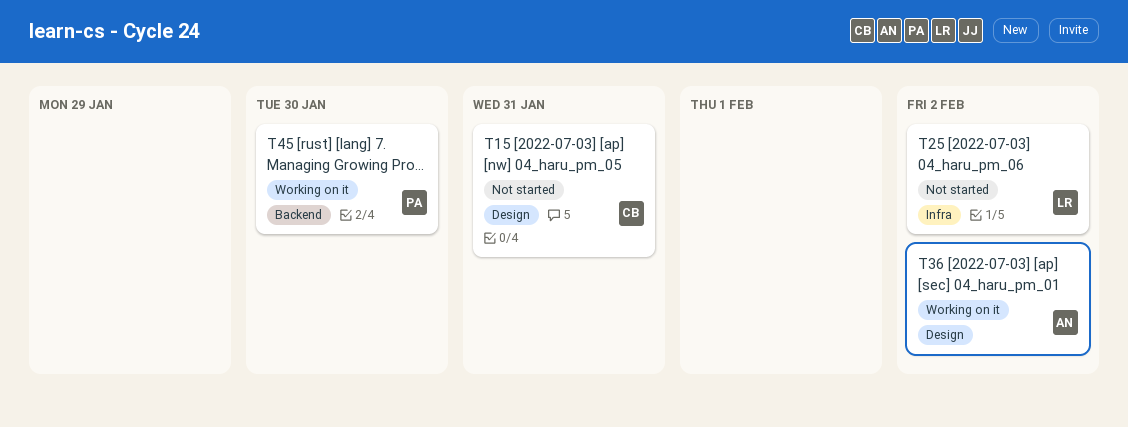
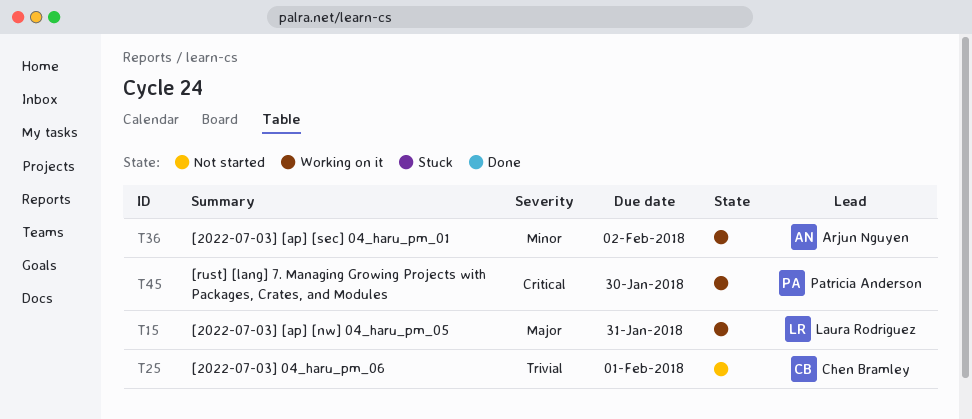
T15, status: Not started -> Working on it
T15, owner: Chen Bramley -> Laura Rodriguez
T25, owner: Laura Rodriguez -> Chen Bramley
T25, due: Feb 2 -> Feb 1

